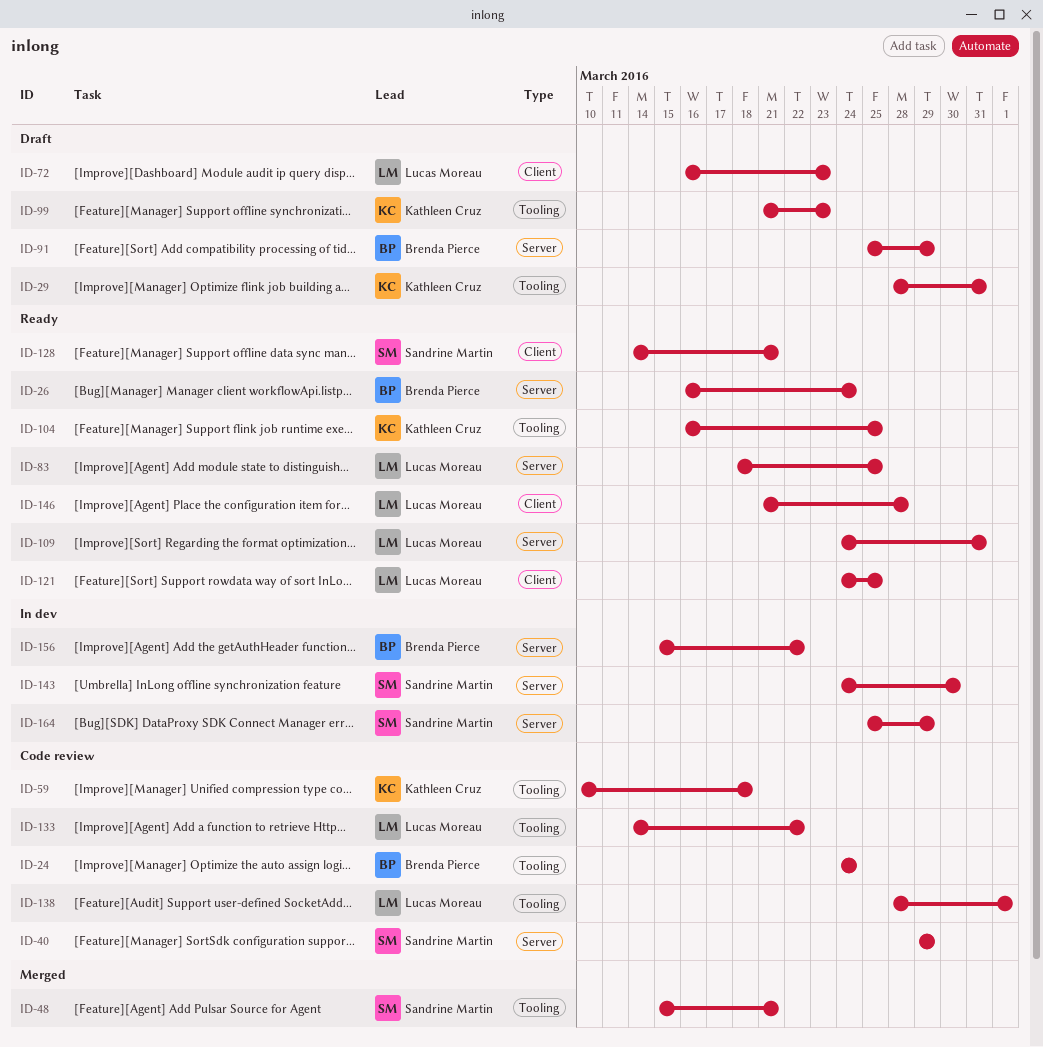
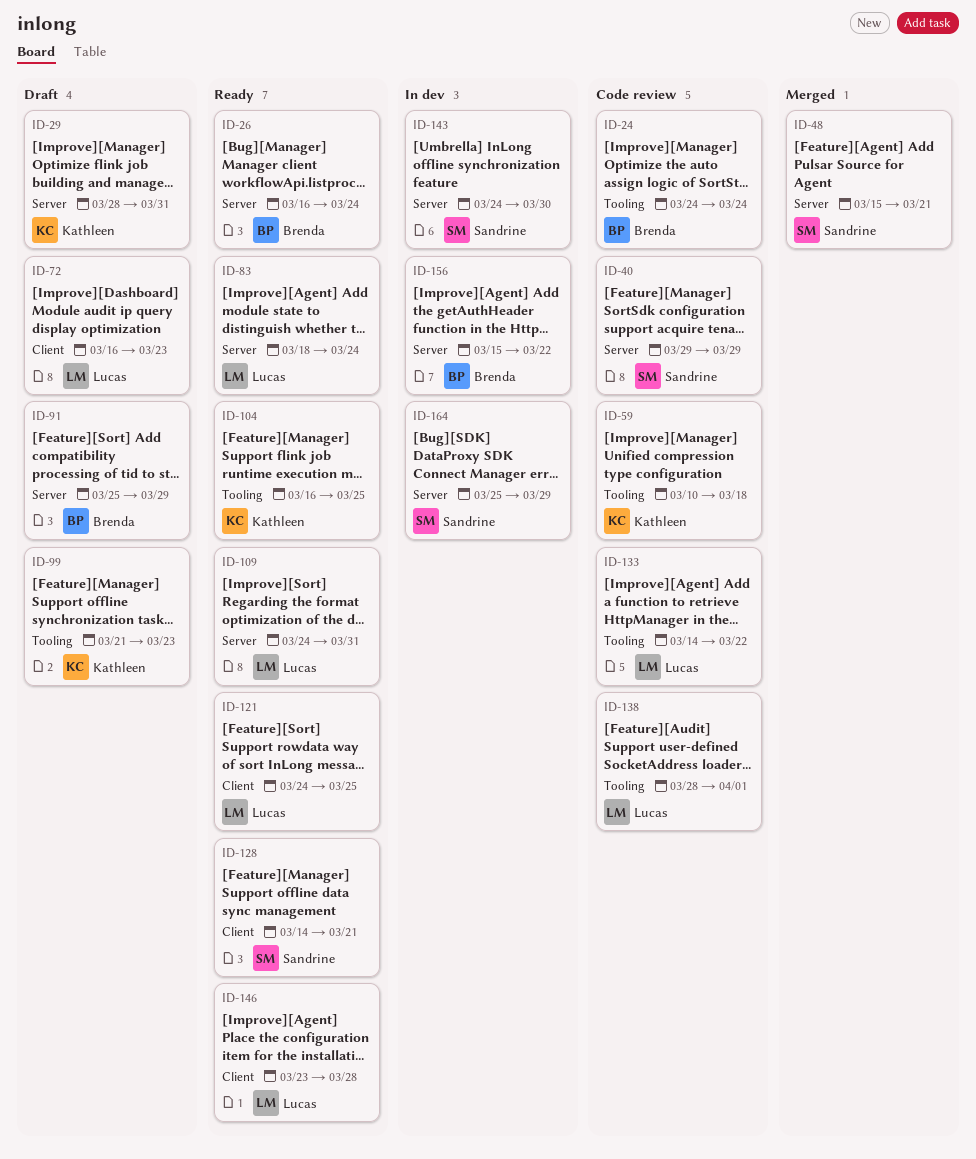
ID-29, label: Tooling -> Server
ID-48, label: Tooling -> Server
ID-83, due: Mar 25 -> Mar 24
ID-146, start: Mar 21 -> Mar 23

